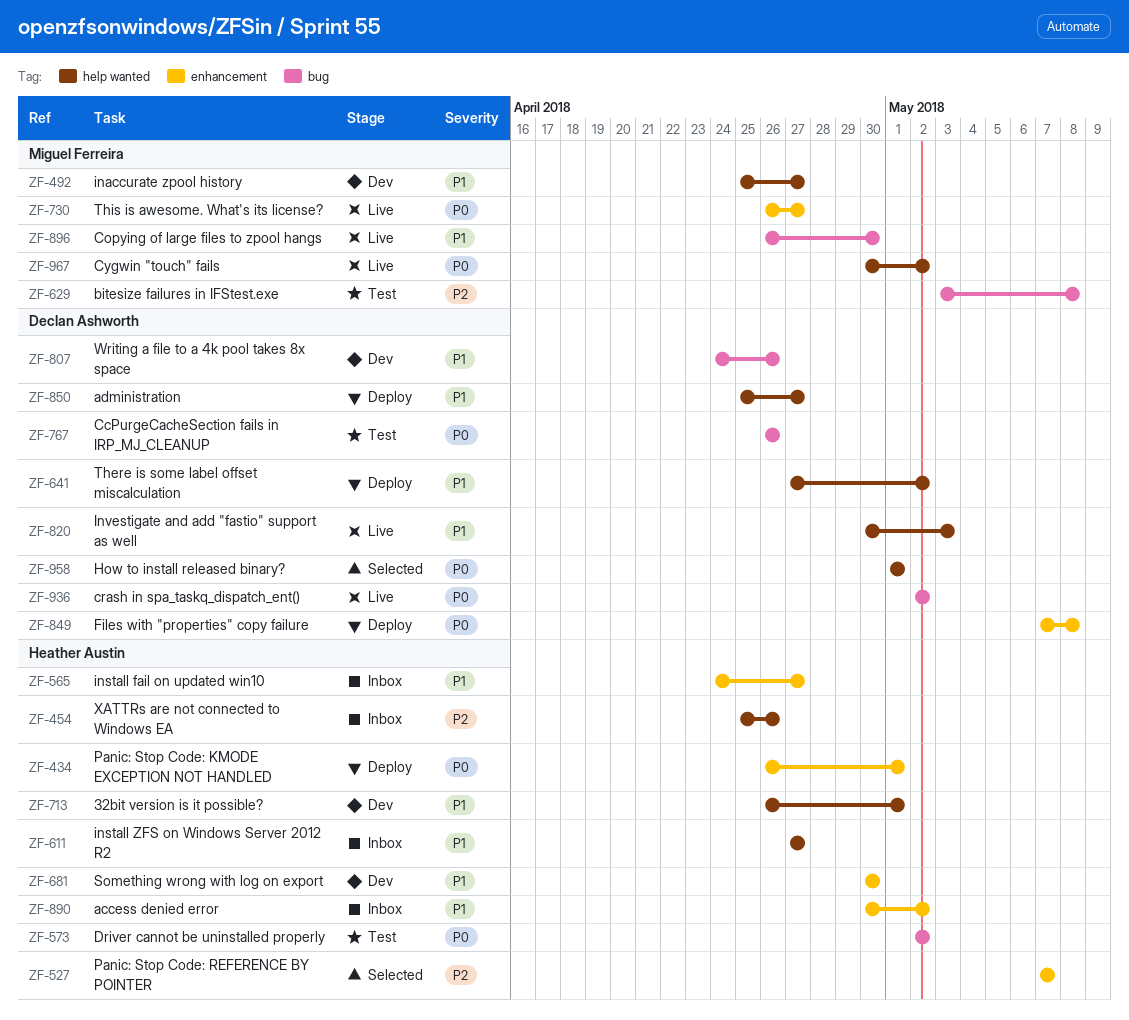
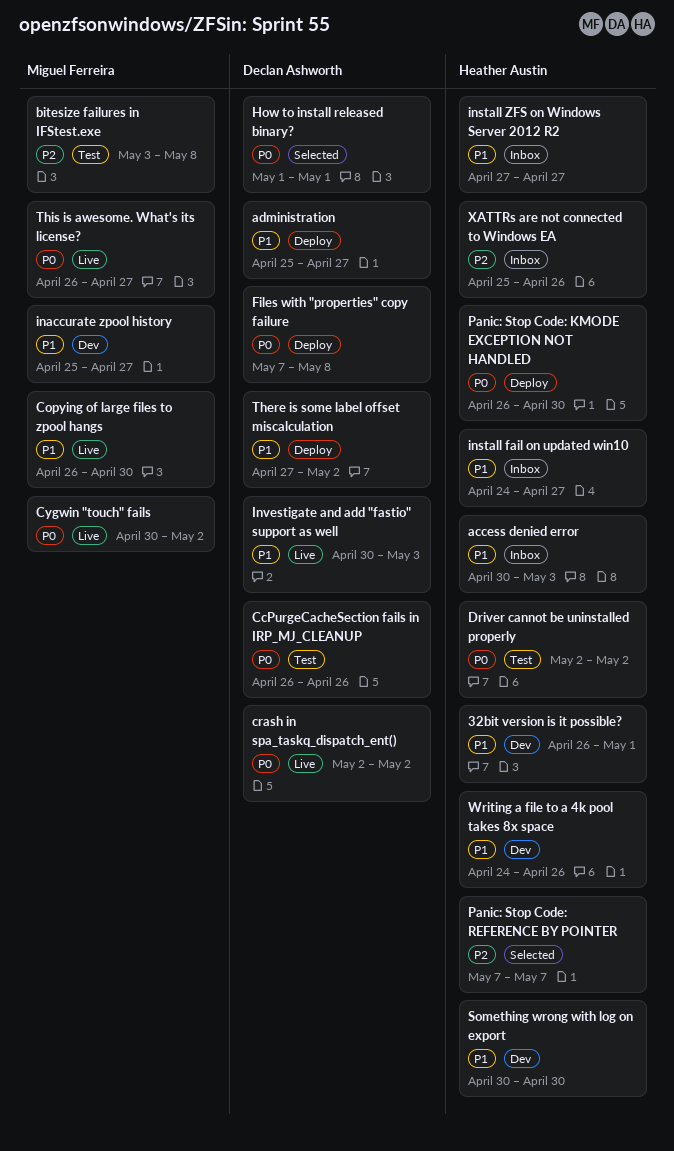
access denied error, due: May 2 -> May 3
Panic: Stop Code: KMODE EXCEPTION NOT HANDLED, due: May 1 -> Apr 30
Writing a file to a 4k pool takes 8x space, owner: Declan Ashworth -> Heather Austin

